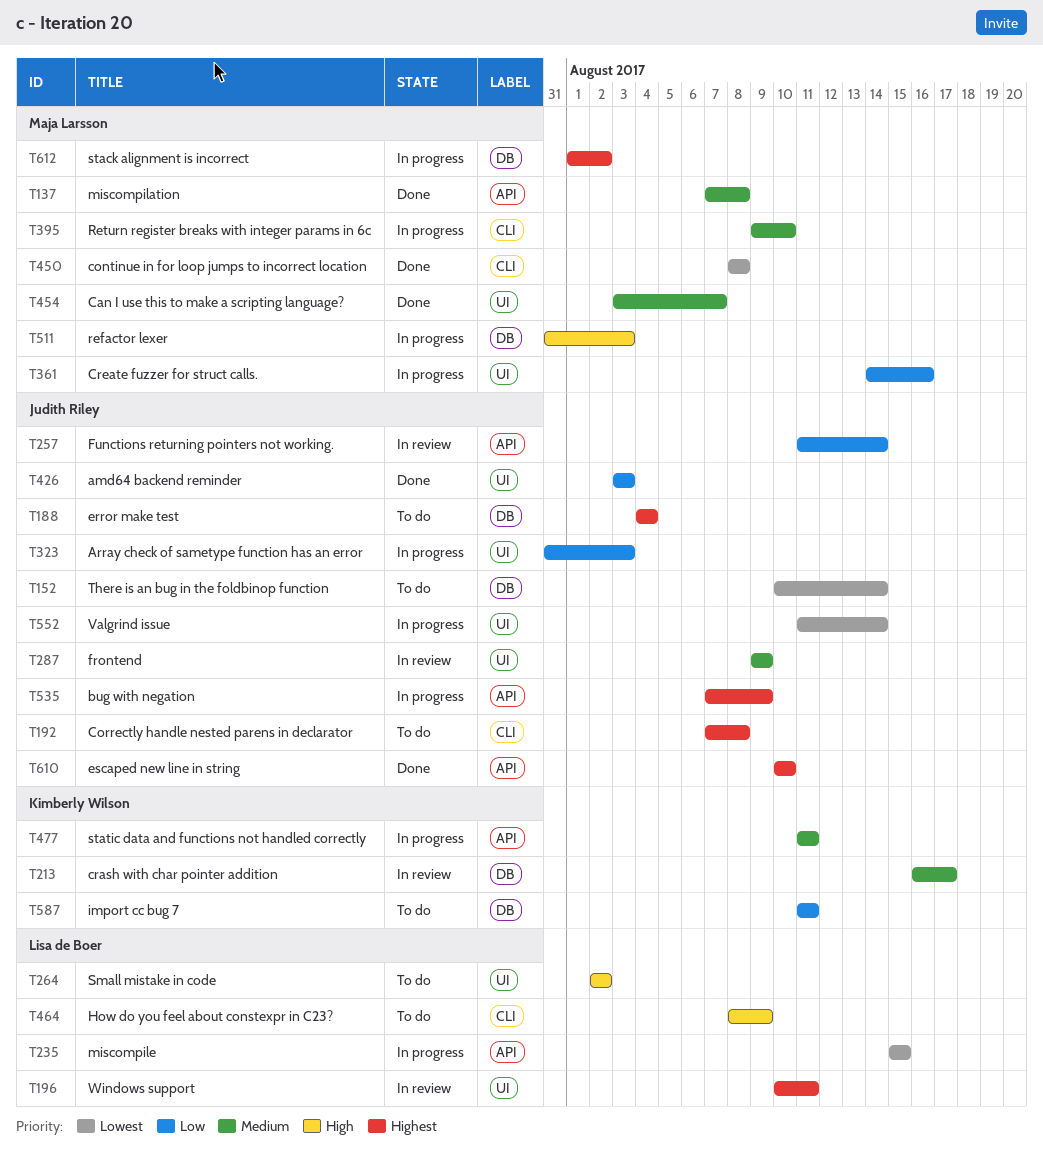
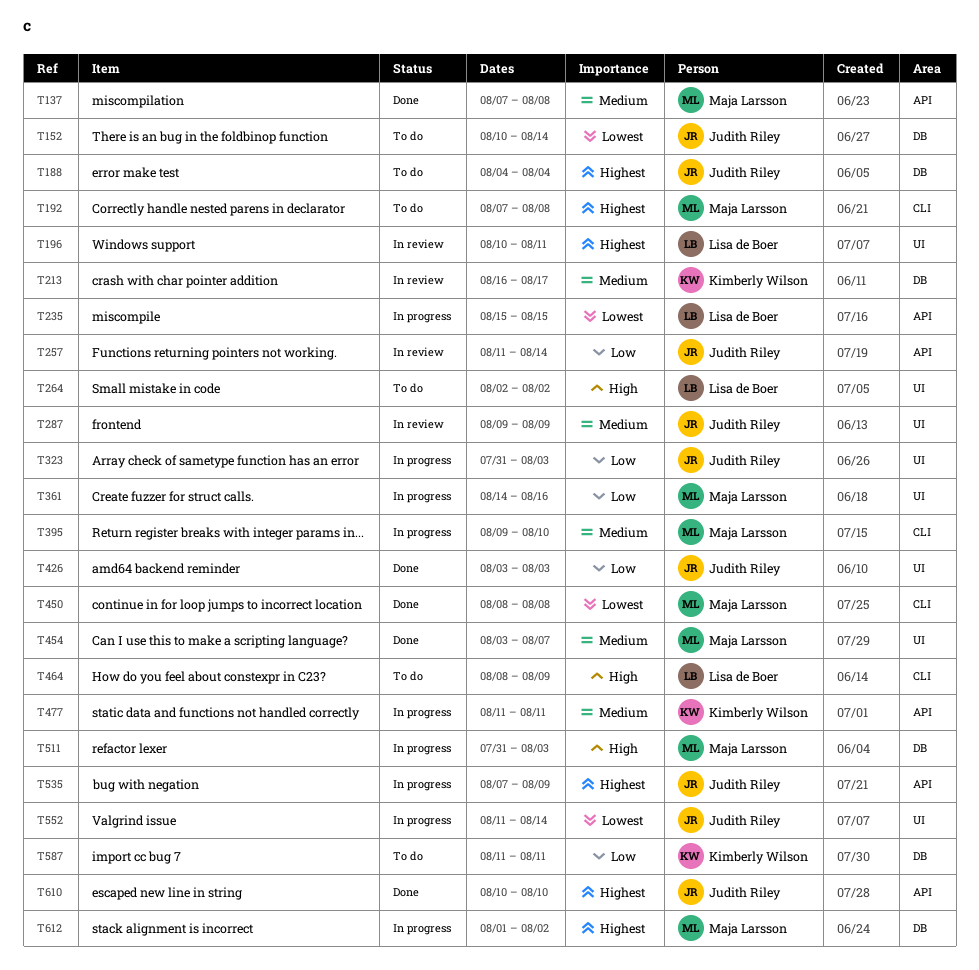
T192, owner: Judith Riley -> Maja Larsson

